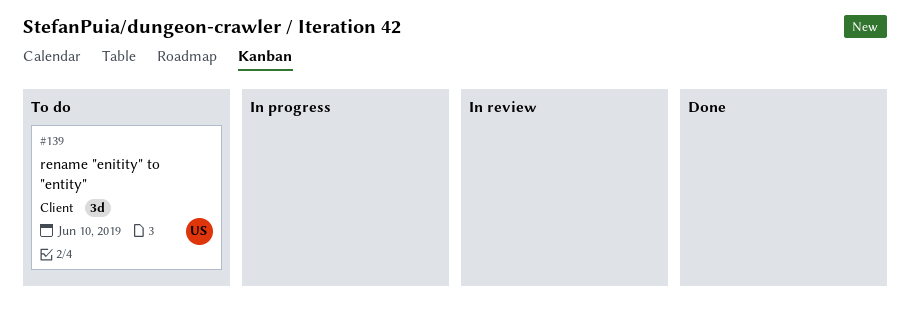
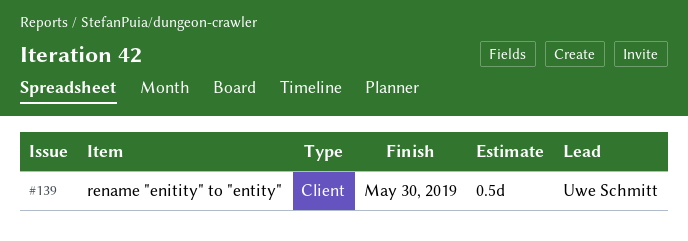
#139, estimate: 3d -> 0.5d
#139, due: Jun 10 -> May 30

